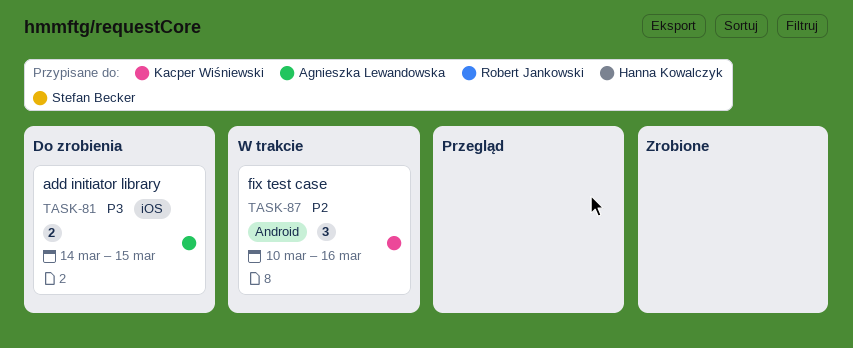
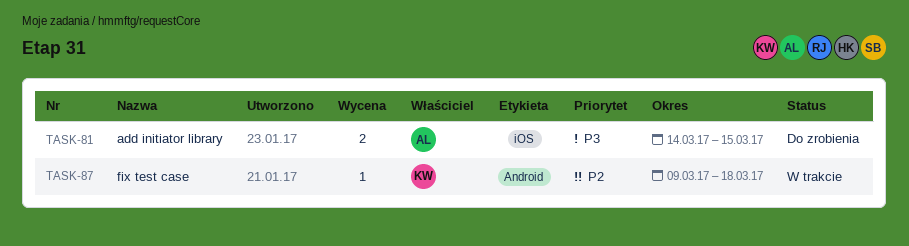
TASK-87, estimate: 3 -> 1
TASK-87, start: Mar 10 -> Mar 9
TASK-87, due: Mar 16 -> Mar 18

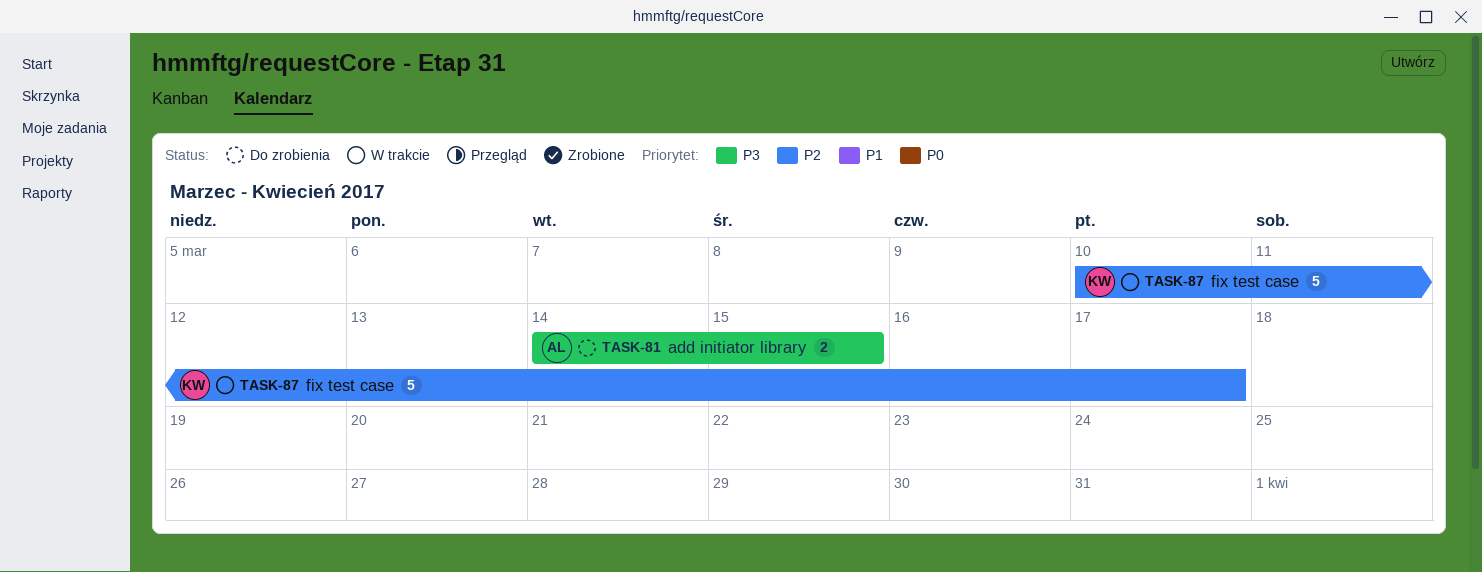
TASK-87, estimate: 1 -> 5
TASK-87, start: Mar 9 -> Mar 10
TASK-87, due: Mar 18 -> Mar 17

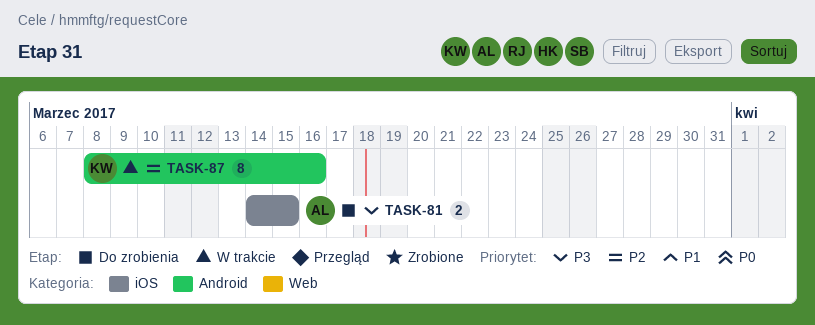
TASK-87, estimate: 5 -> 8
TASK-87, start: Mar 10 -> Mar 8
TASK-87, due: Mar 17 -> Mar 16

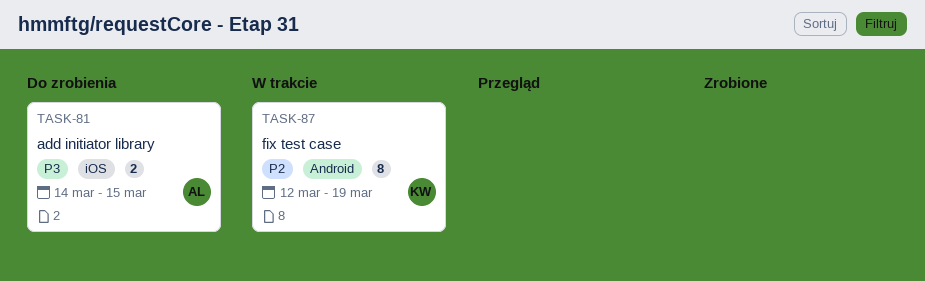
TASK-87, start: Mar 8 -> Mar 12
TASK-87, due: Mar 16 -> Mar 19

